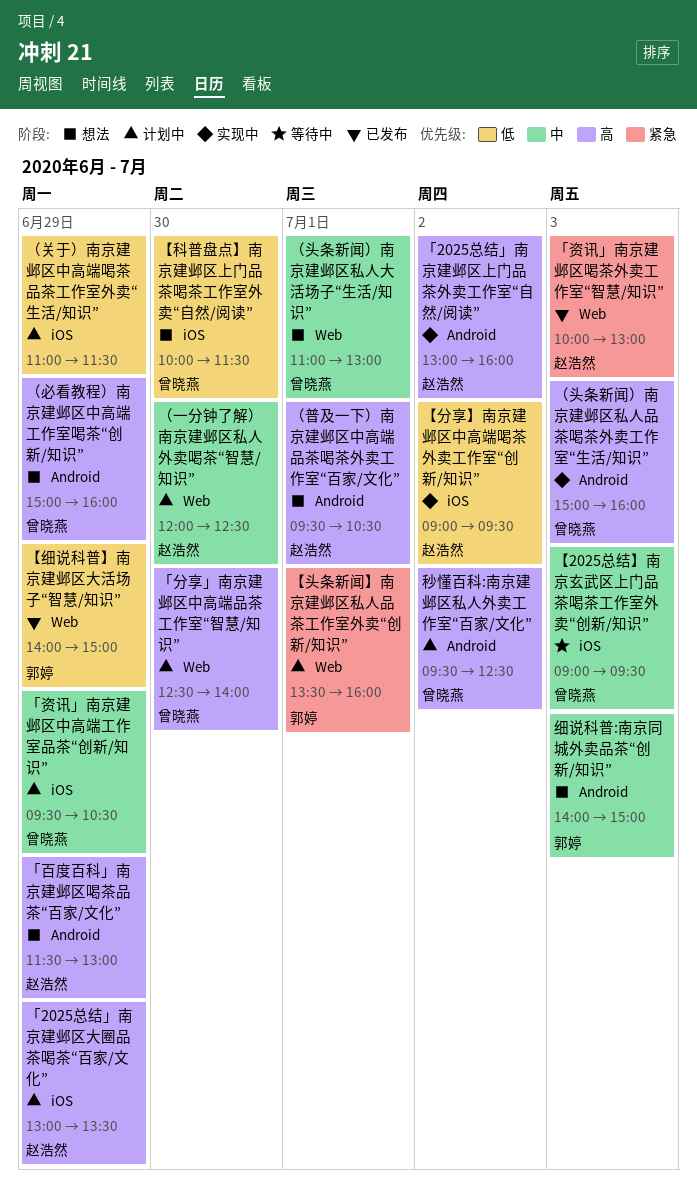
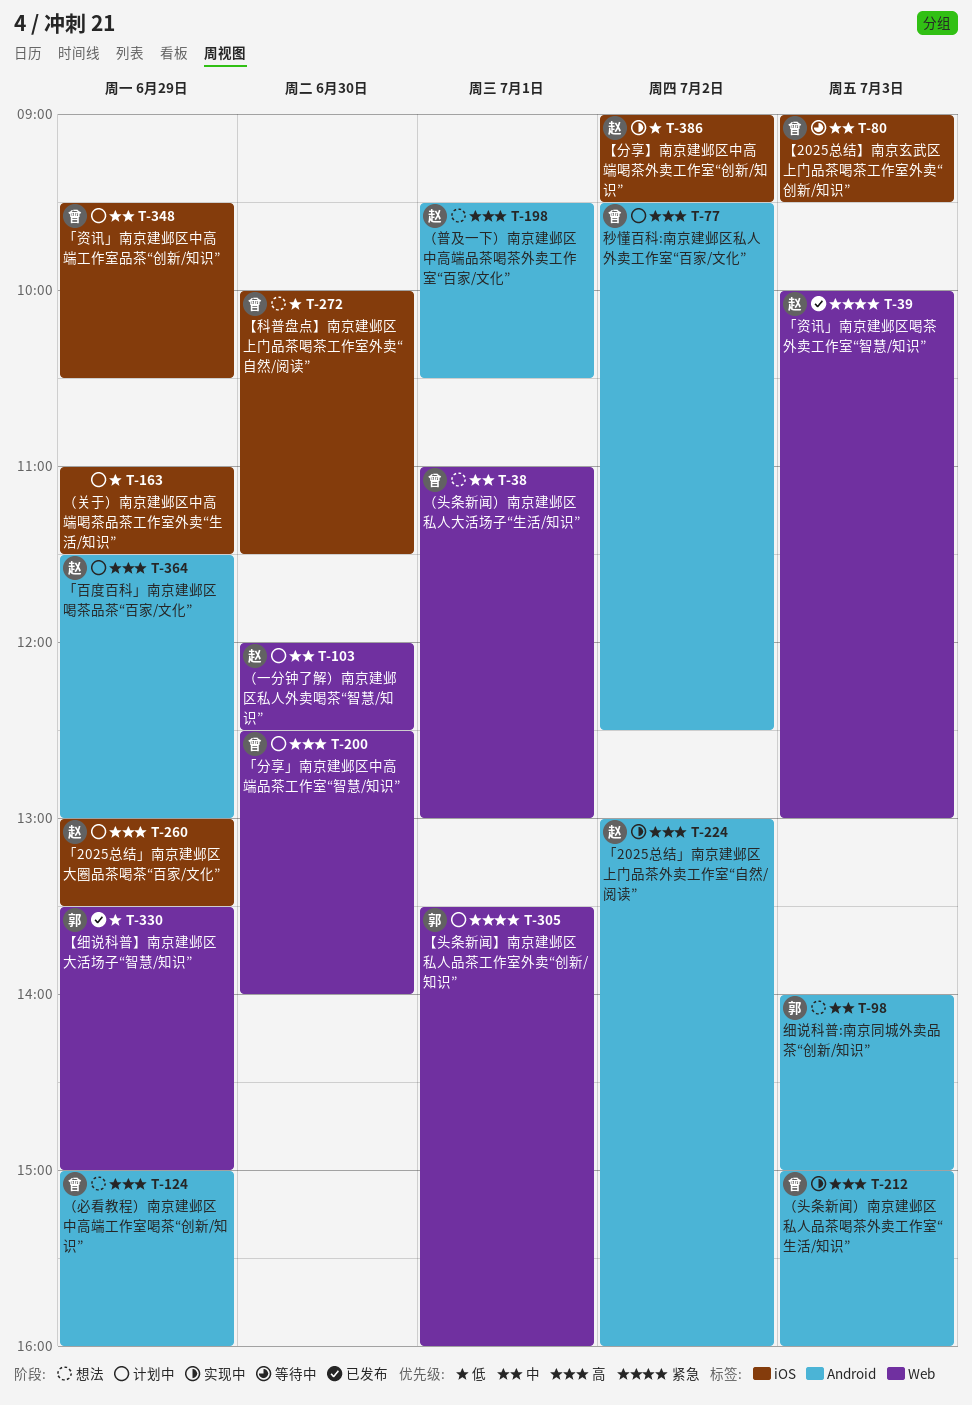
「百度百科」南京建邺区喝茶品茶“百家/文化”, status: 想法 -> 计划中
【细说科普】南京建邺区大活场子“智慧/知识”, begins: 14:00 -> 13:30

